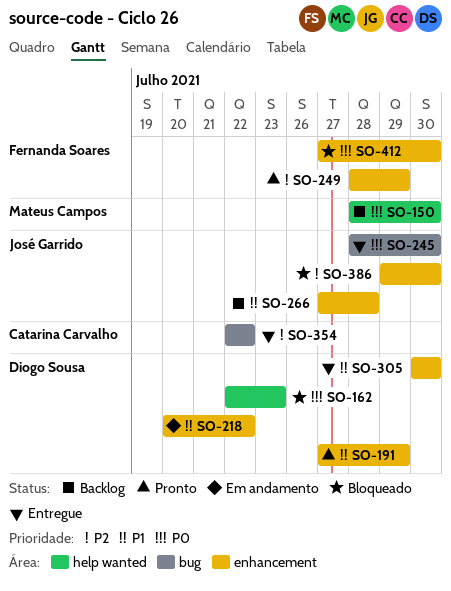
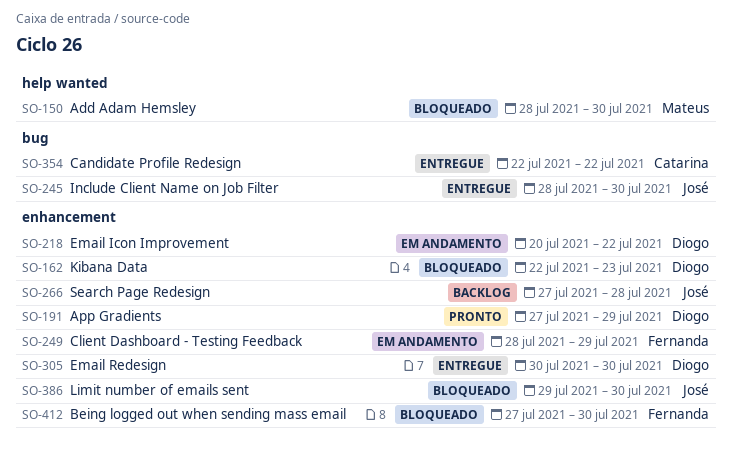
SO-150, status: Backlog -> Bloqueado
SO-162, label: help wanted -> enhancement
SO-249, status: Pronto -> Em andamento

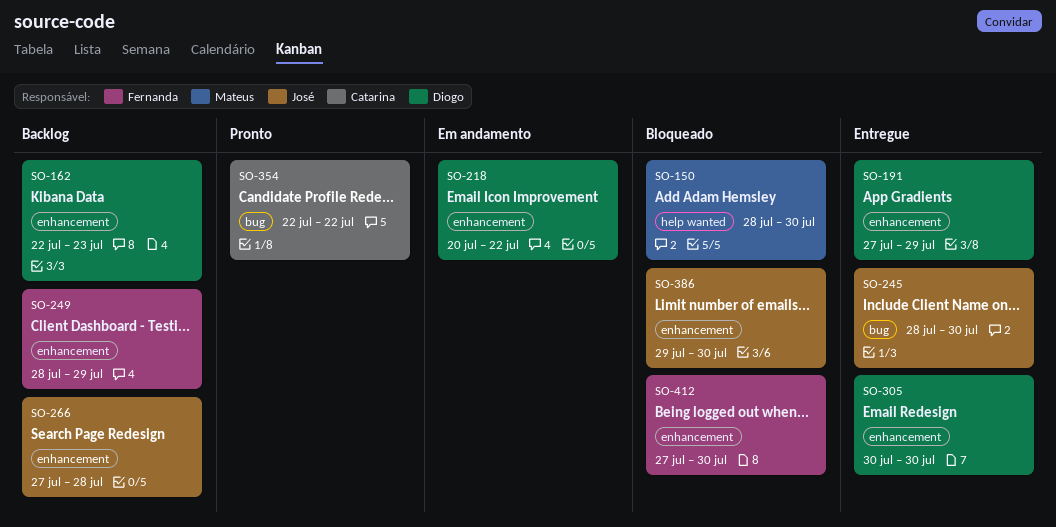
SO-162, status: Bloqueado -> Backlog
SO-191, status: Pronto -> Entregue
SO-249, status: Em andamento -> Backlog
SO-354, status: Entregue -> Pronto

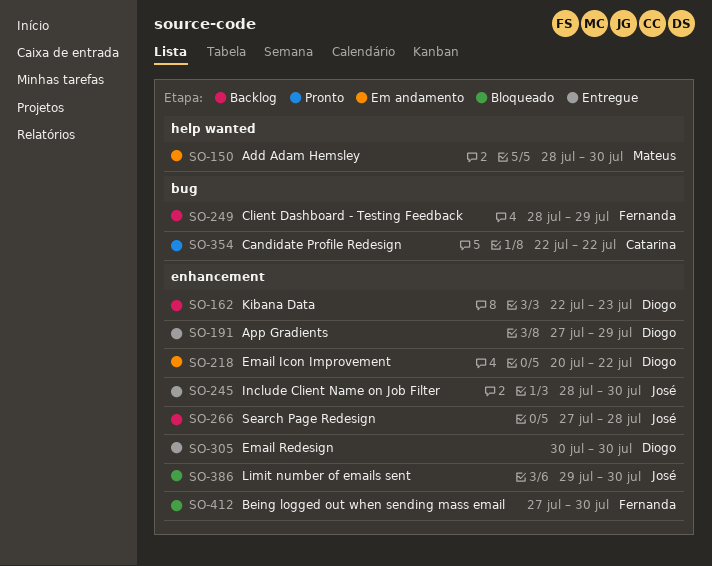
SO-150, status: Bloqueado -> Em andamento
SO-245, label: bug -> enhancement
SO-249, label: enhancement -> bug

